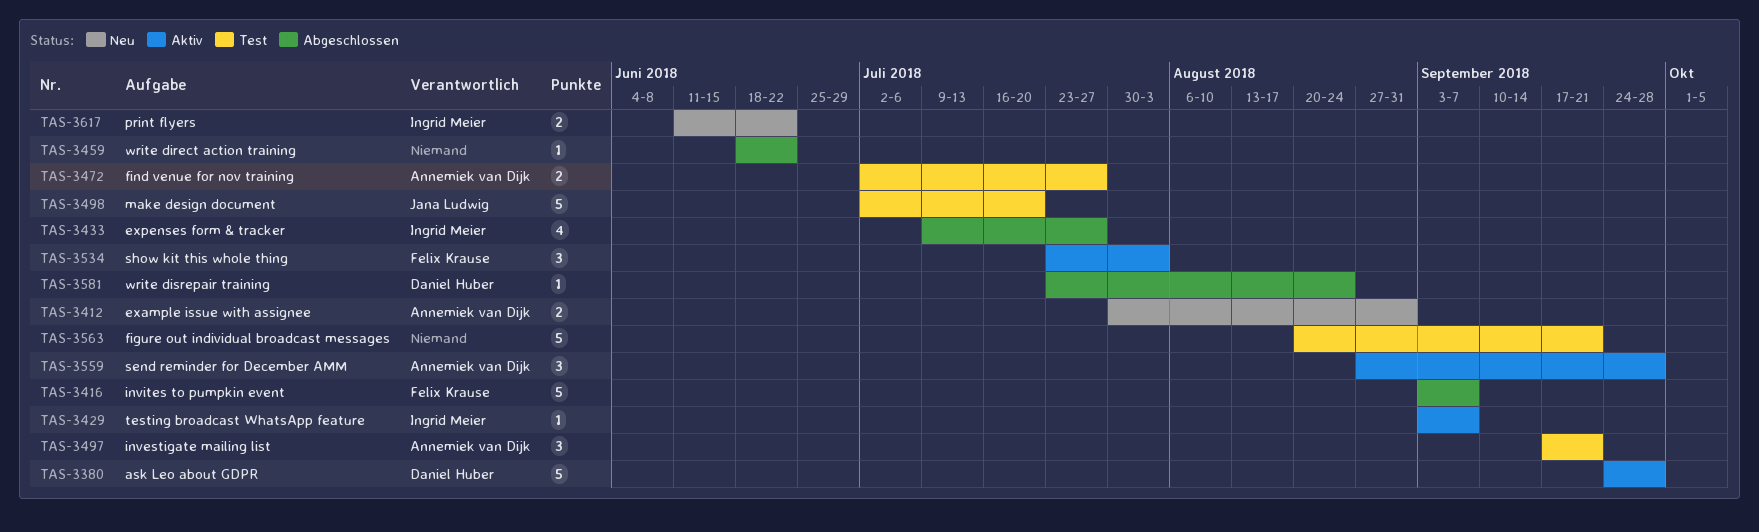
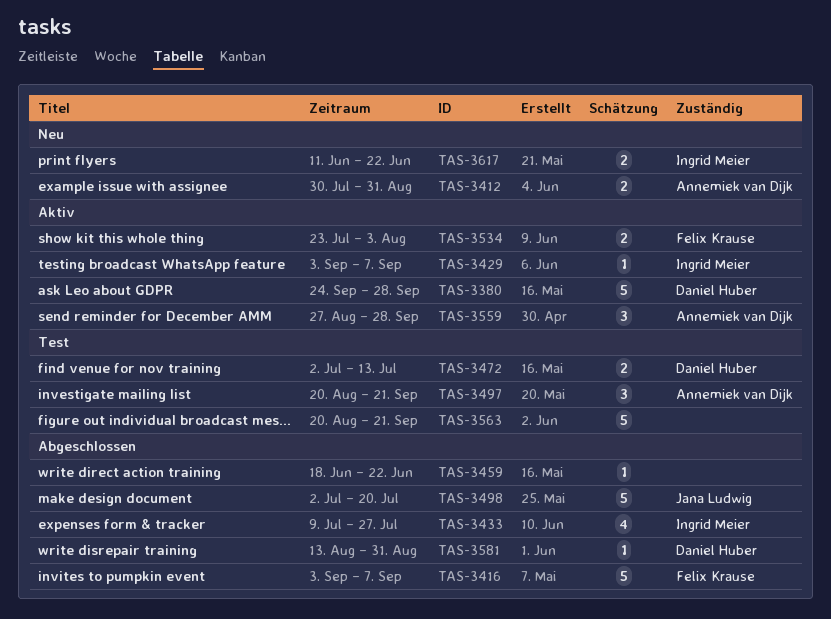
TAS-3472, owner: Annemiek van Dijk -> Daniel Huber
TAS-3472, due: Jul 27 -> Jul 13
TAS-3497, start: Sep 17 -> Aug 20
TAS-3498, status: Test -> Abgeschlossen
TAS-3534, estimate: 3 -> 2
TAS-3581, start: Jul 23 -> Aug 13
TAS-3581, due: Aug 24 -> Aug 31

